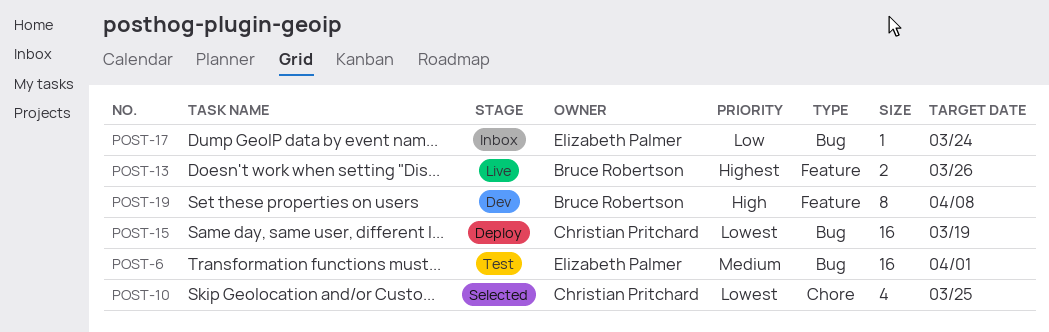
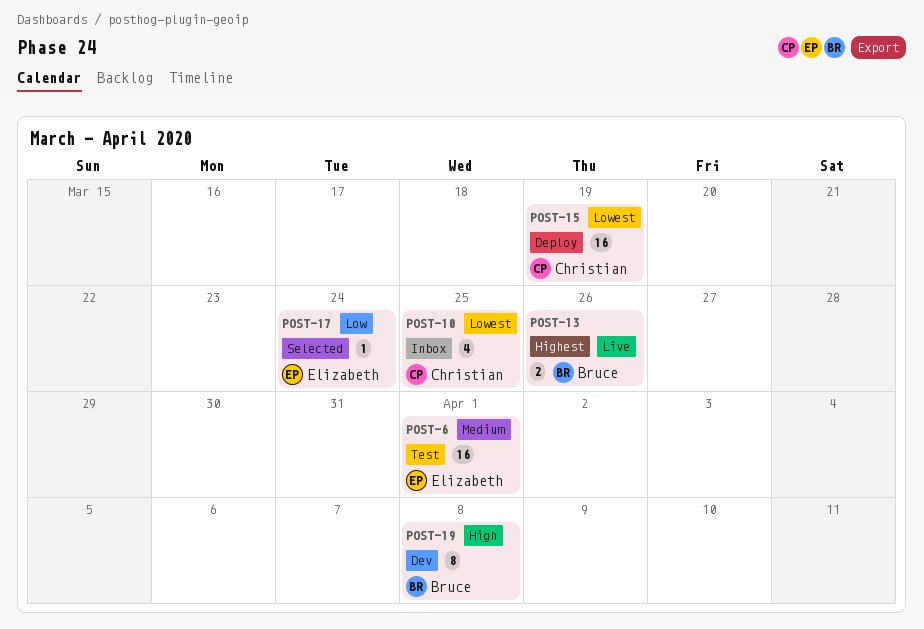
POST-10, status: Selected -> Inbox
POST-17, status: Inbox -> Selected

